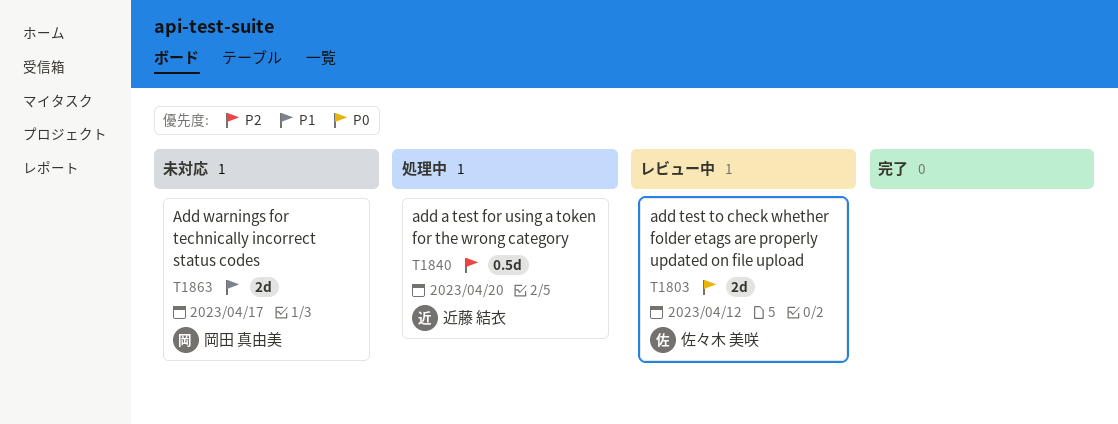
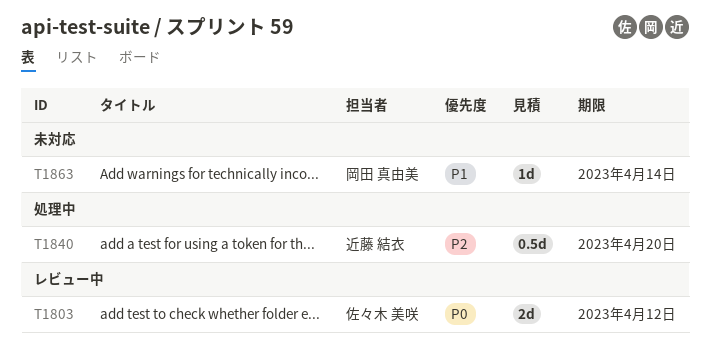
T1863, estimate: 2d -> 1d
T1863, due: Apr 17 -> Apr 14

